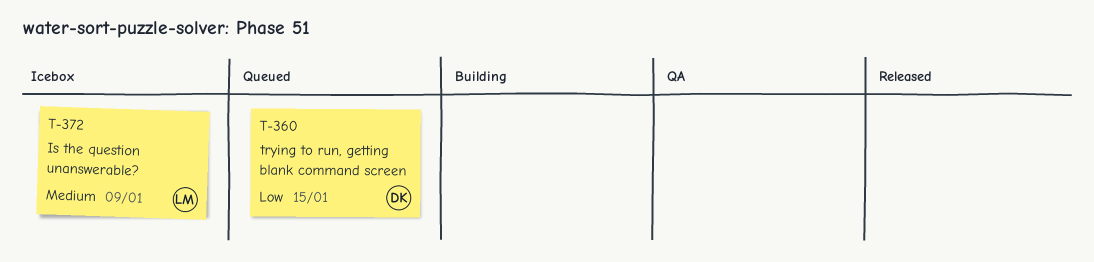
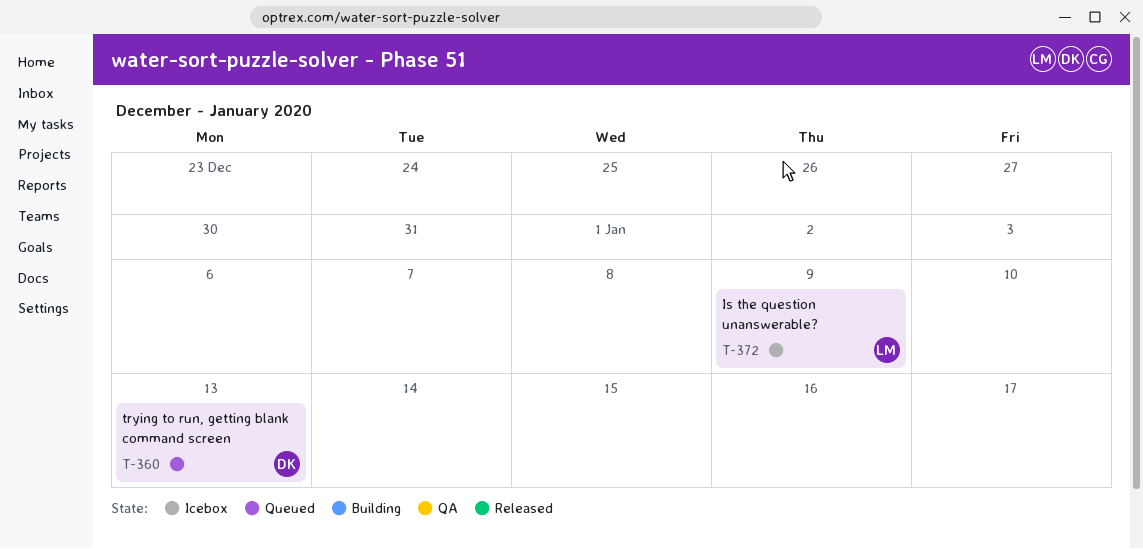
T-360, due: Jan 15 -> Jan 13

